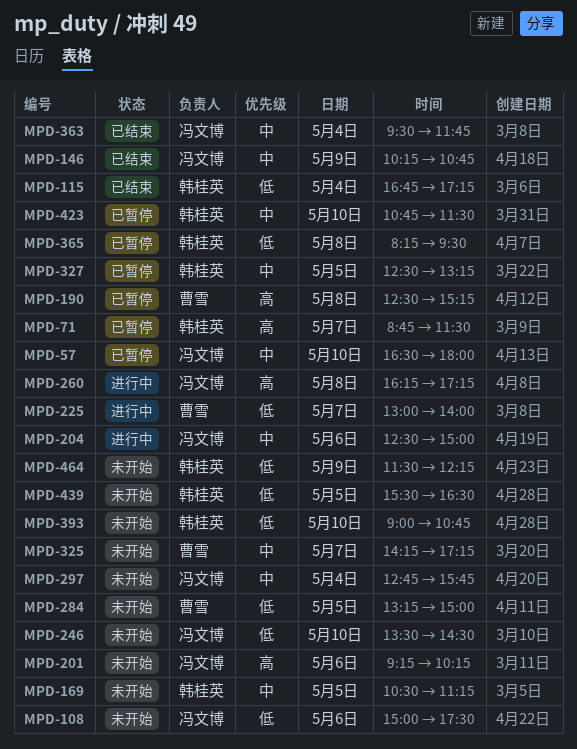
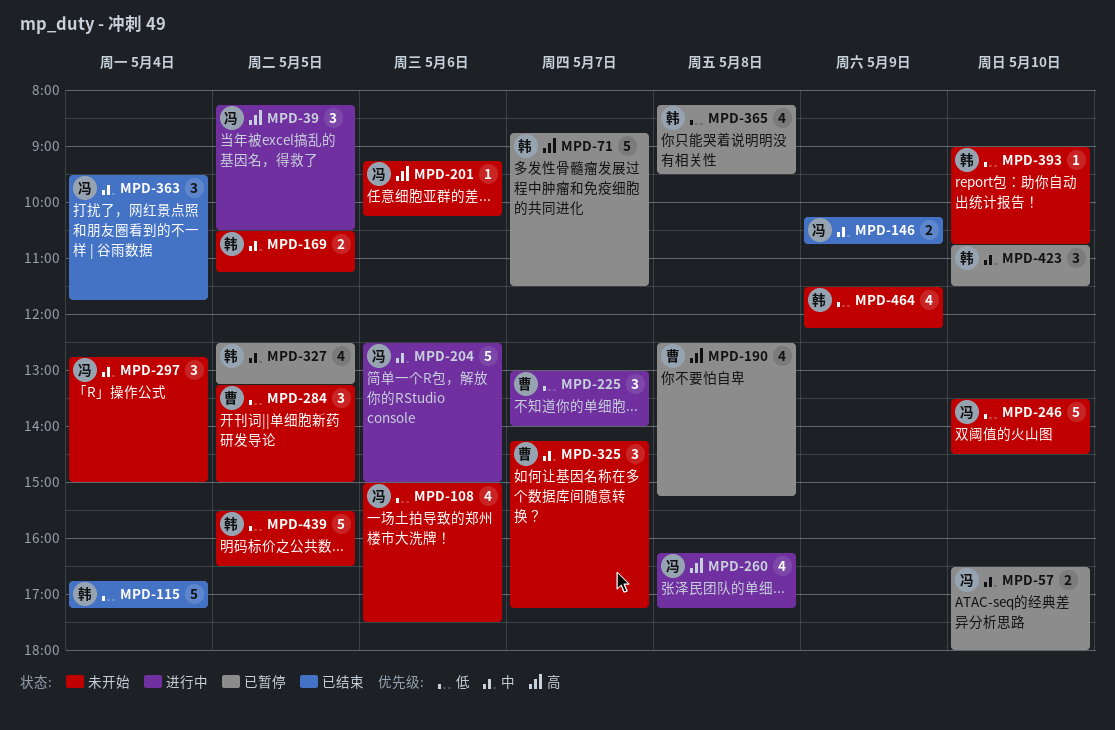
MPD-39: none -> present
MPD-297, ends: 15:45 -> 15:00

